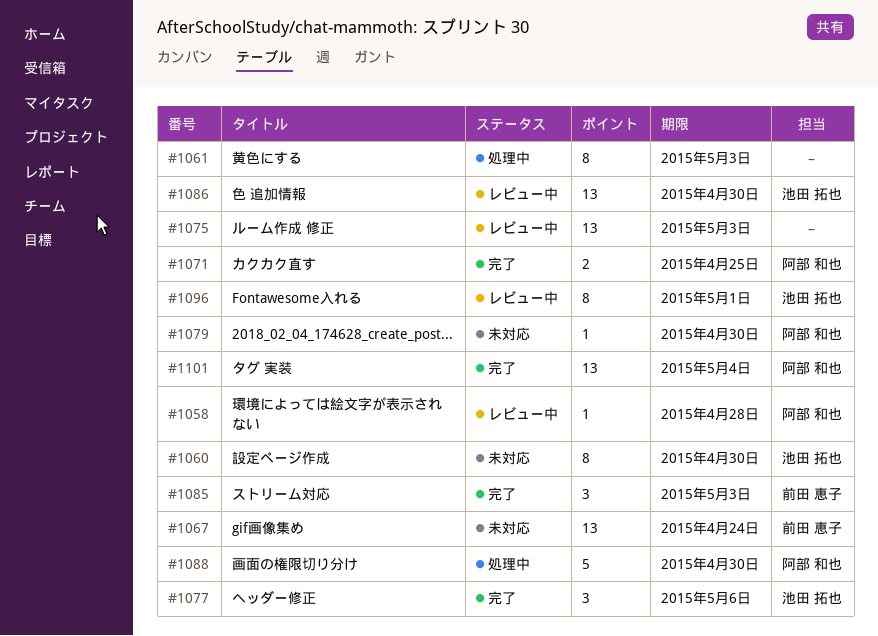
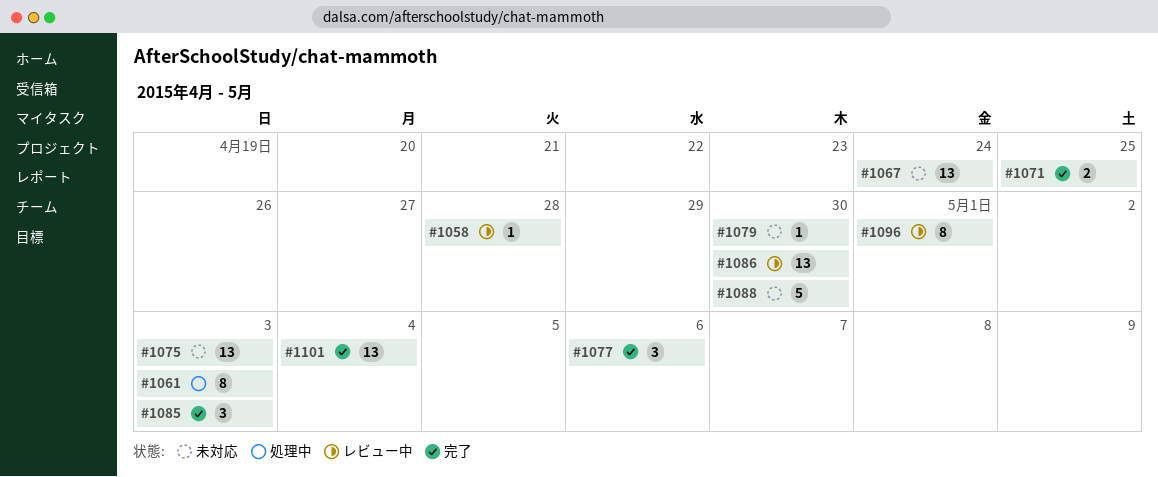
#1060: present -> none
#1075, status: レビュー中 -> 未対応
#1088, status: 処理中 -> 未対応

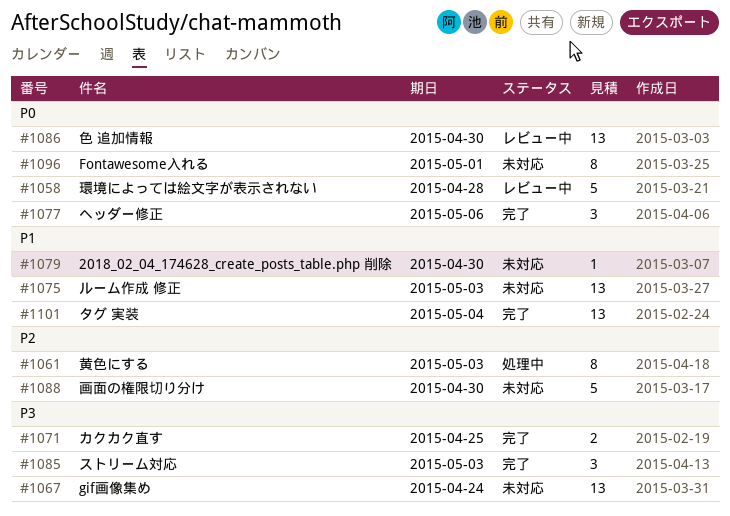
#1058, estimate: 1 -> 5
#1096, status: レビュー中 -> 未対応

